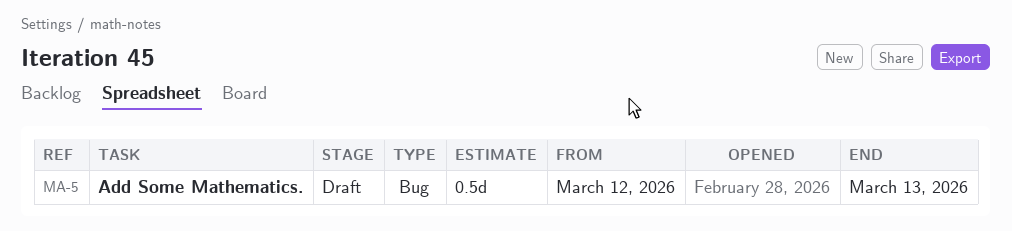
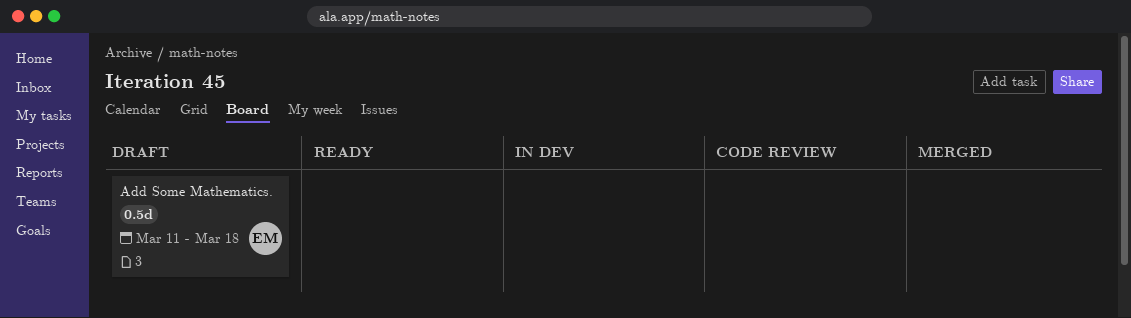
Add Some Mathematics., start: Mar 12 -> Mar 11
Add Some Mathematics., due: Mar 13 -> Mar 18

